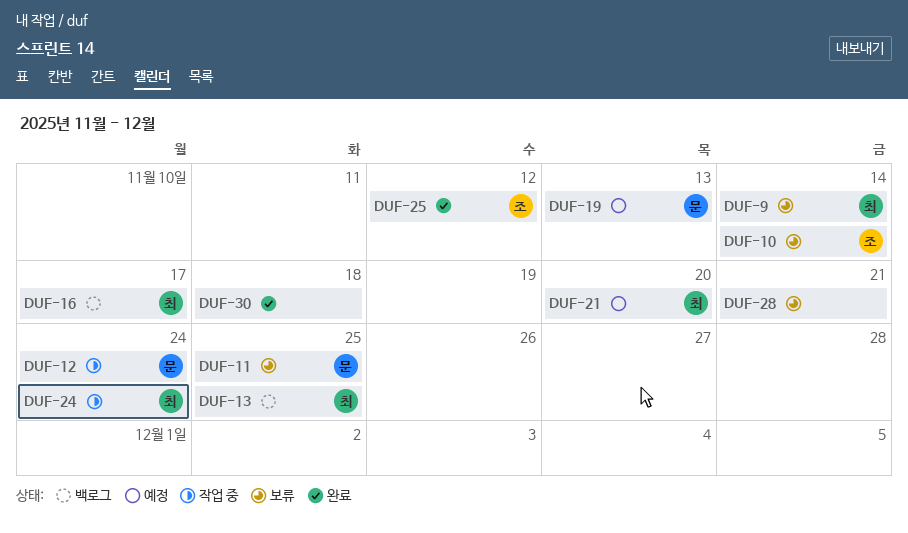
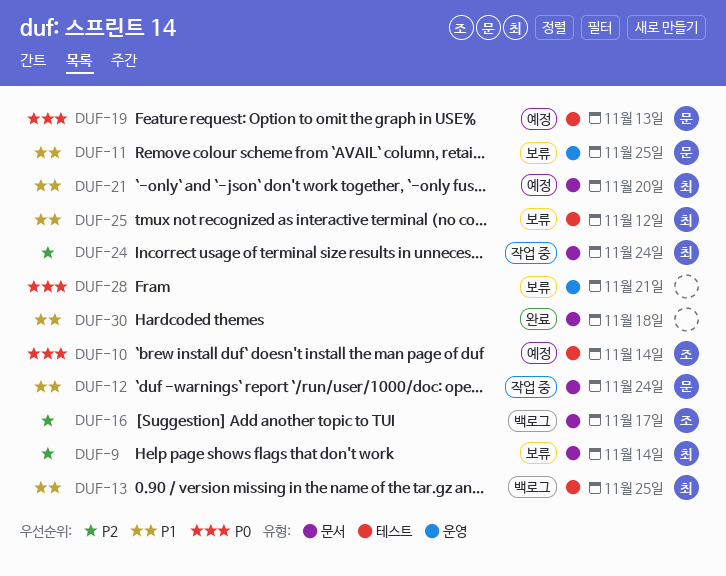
DUF-10, status: 보류 -> 예정
DUF-16, owner: 최 -> 조
DUF-25, status: 완료 -> 보류
DUF-25, owner: 조 -> 최

